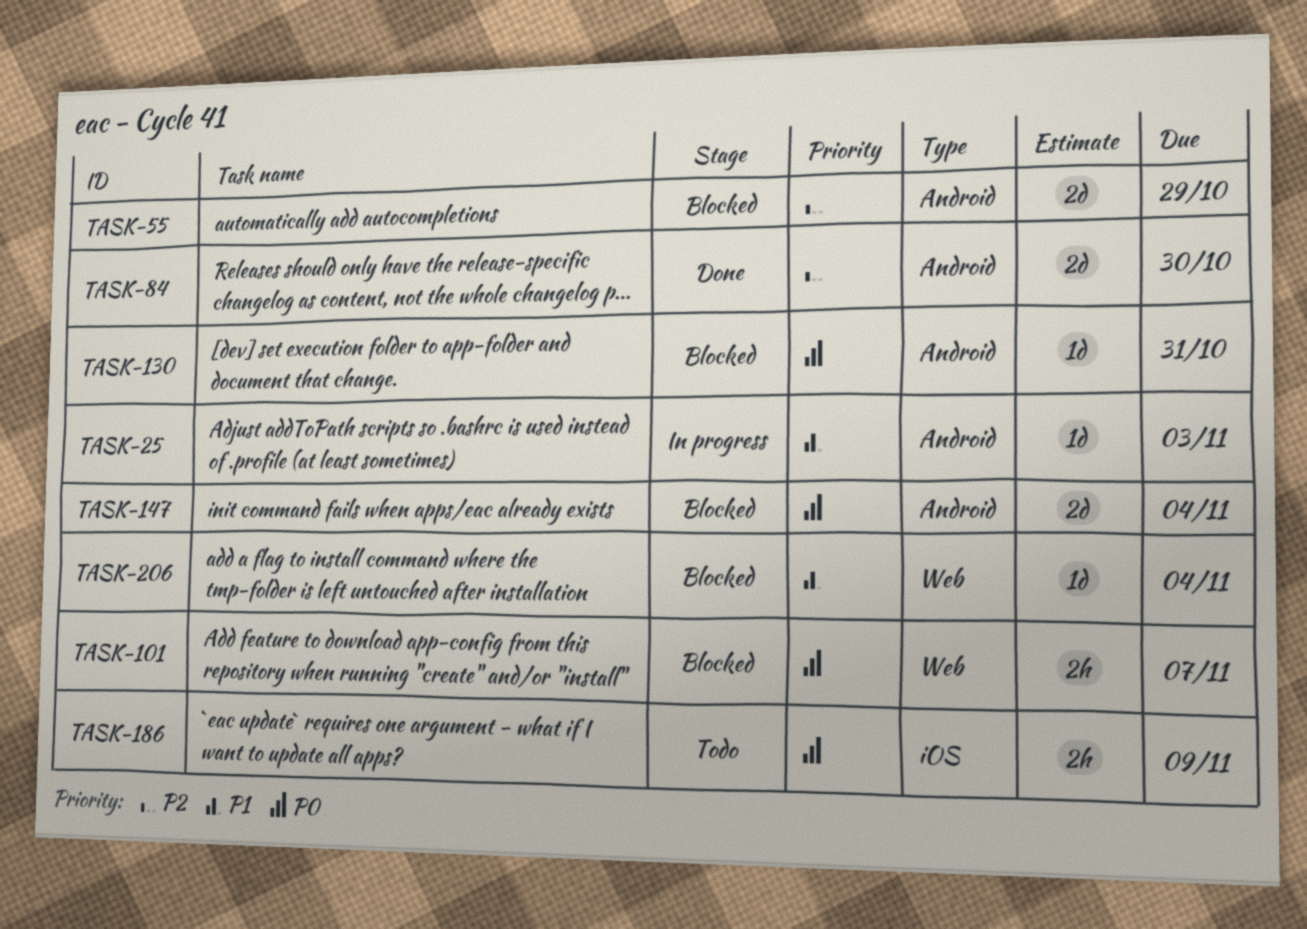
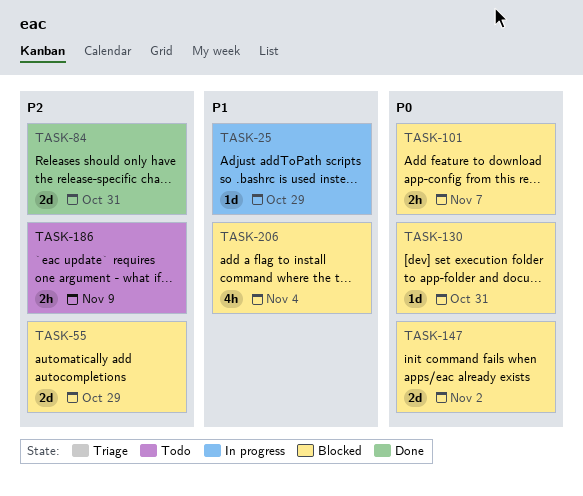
TASK-25, due: Nov 3 -> Oct 29
TASK-84, due: Oct 30 -> Oct 31
TASK-147, due: Nov 4 -> Nov 2
TASK-186, priority: P0 -> P2
TASK-206, estimate: 1d -> 4h

